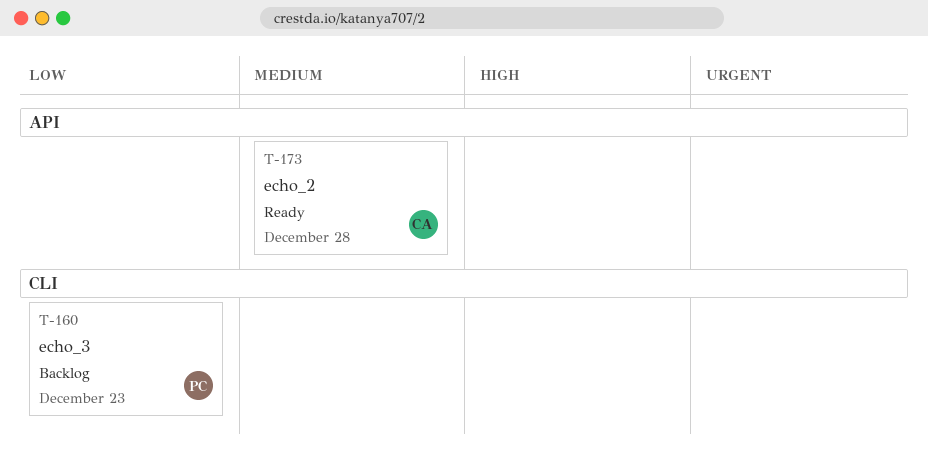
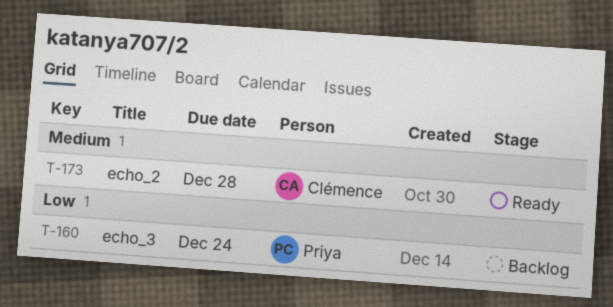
T-160, due: Dec 23 -> Dec 24

